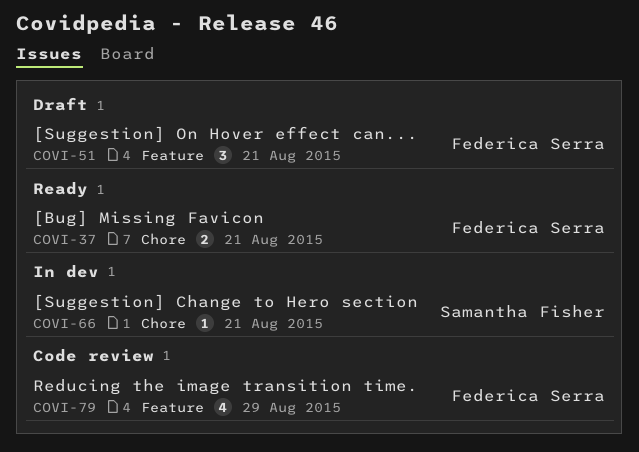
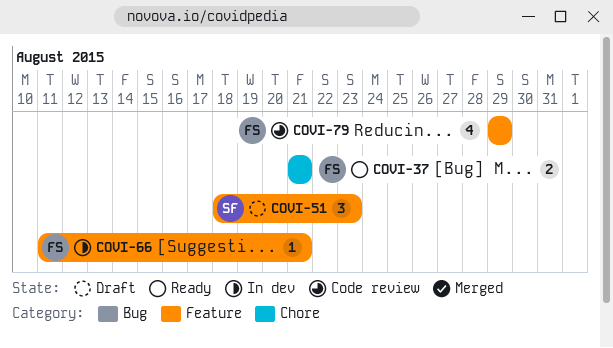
COVI-51, owner: Federica Serra -> Samantha Fisher
COVI-51, due: Aug 21 -> Aug 23
COVI-66, owner: Samantha Fisher -> Federica Serra
COVI-66, label: Chore -> Feature

